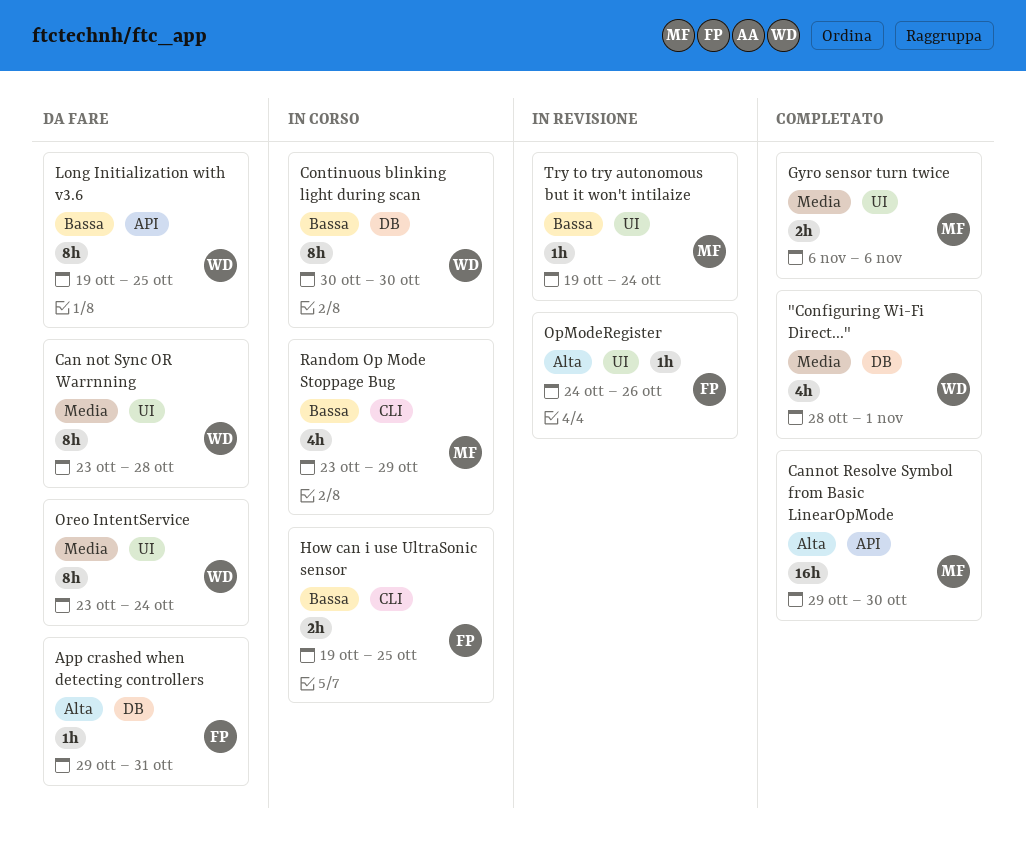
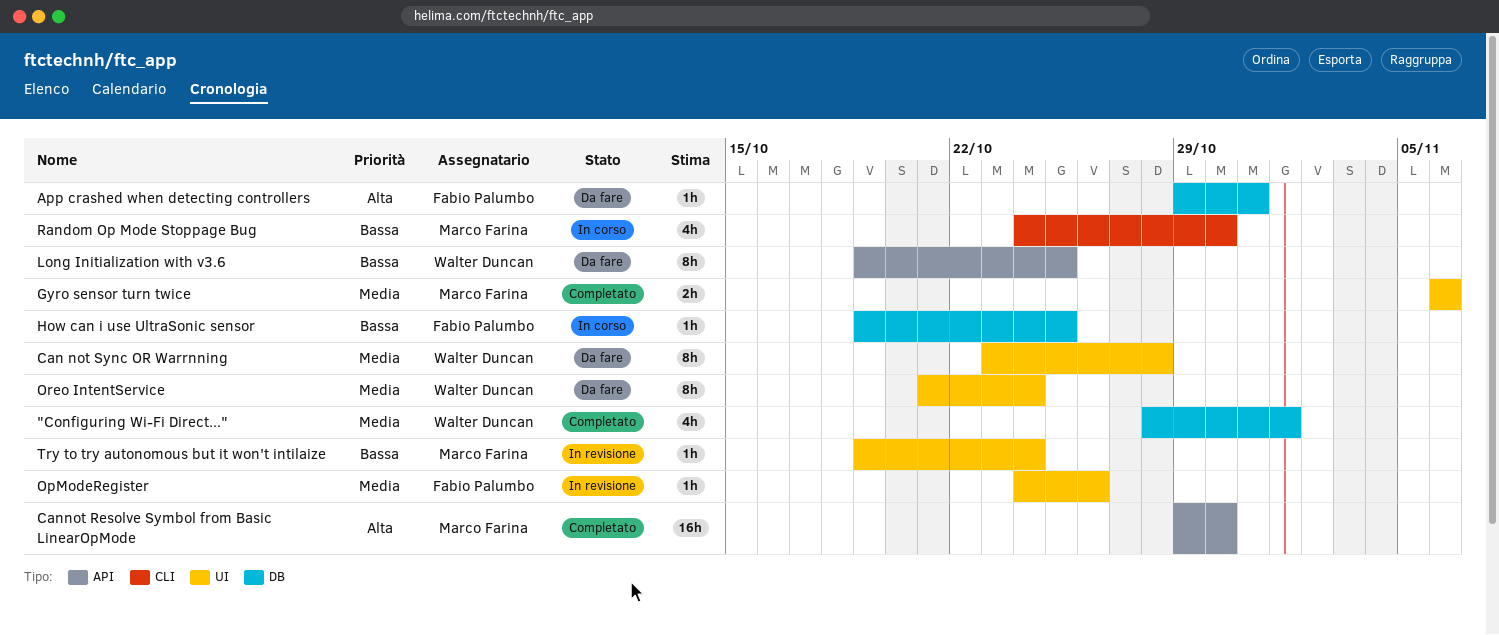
Continuous blinking light during scan: present -> none
How can i use UltraSonic sensor, label: CLI -> DB
How can i use UltraSonic sensor, estimate: 2h -> 1h
OpModeRegister, priority: Alta -> Media
Oreo IntentService, start: Oct 23 -> Oct 21
Random Op Mode Stoppage Bug, start: Oct 23 -> Oct 24
Random Op Mode Stoppage Bug, due: Oct 29 -> Oct 30

